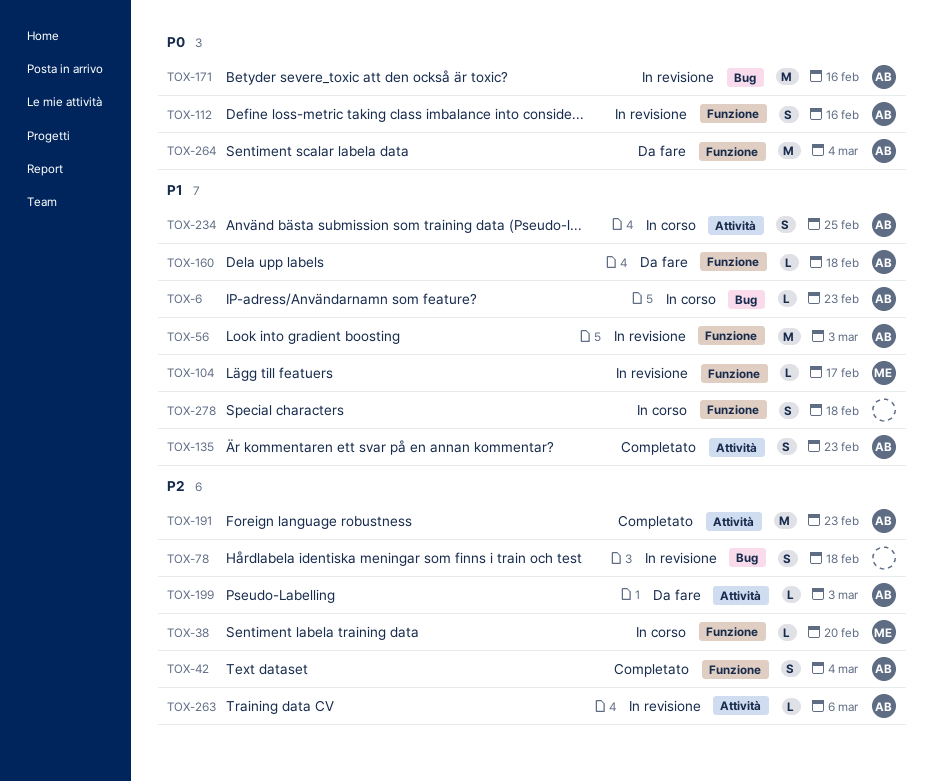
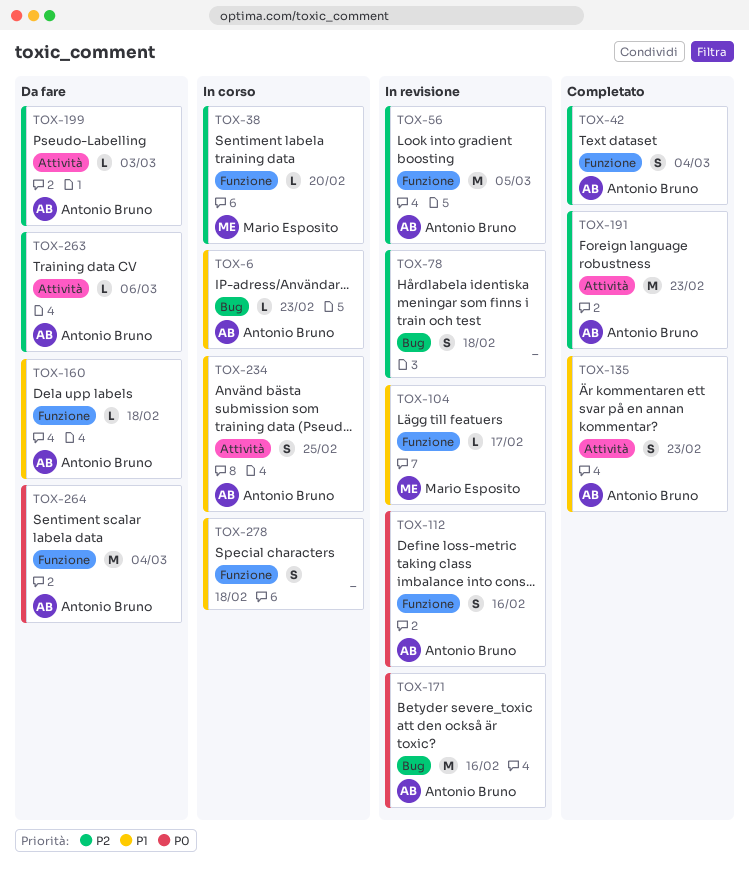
TOX-56, priority: P1 -> P2
TOX-56, due: Mar 3 -> Mar 5
TOX-263, status: In revisione -> Da fare

